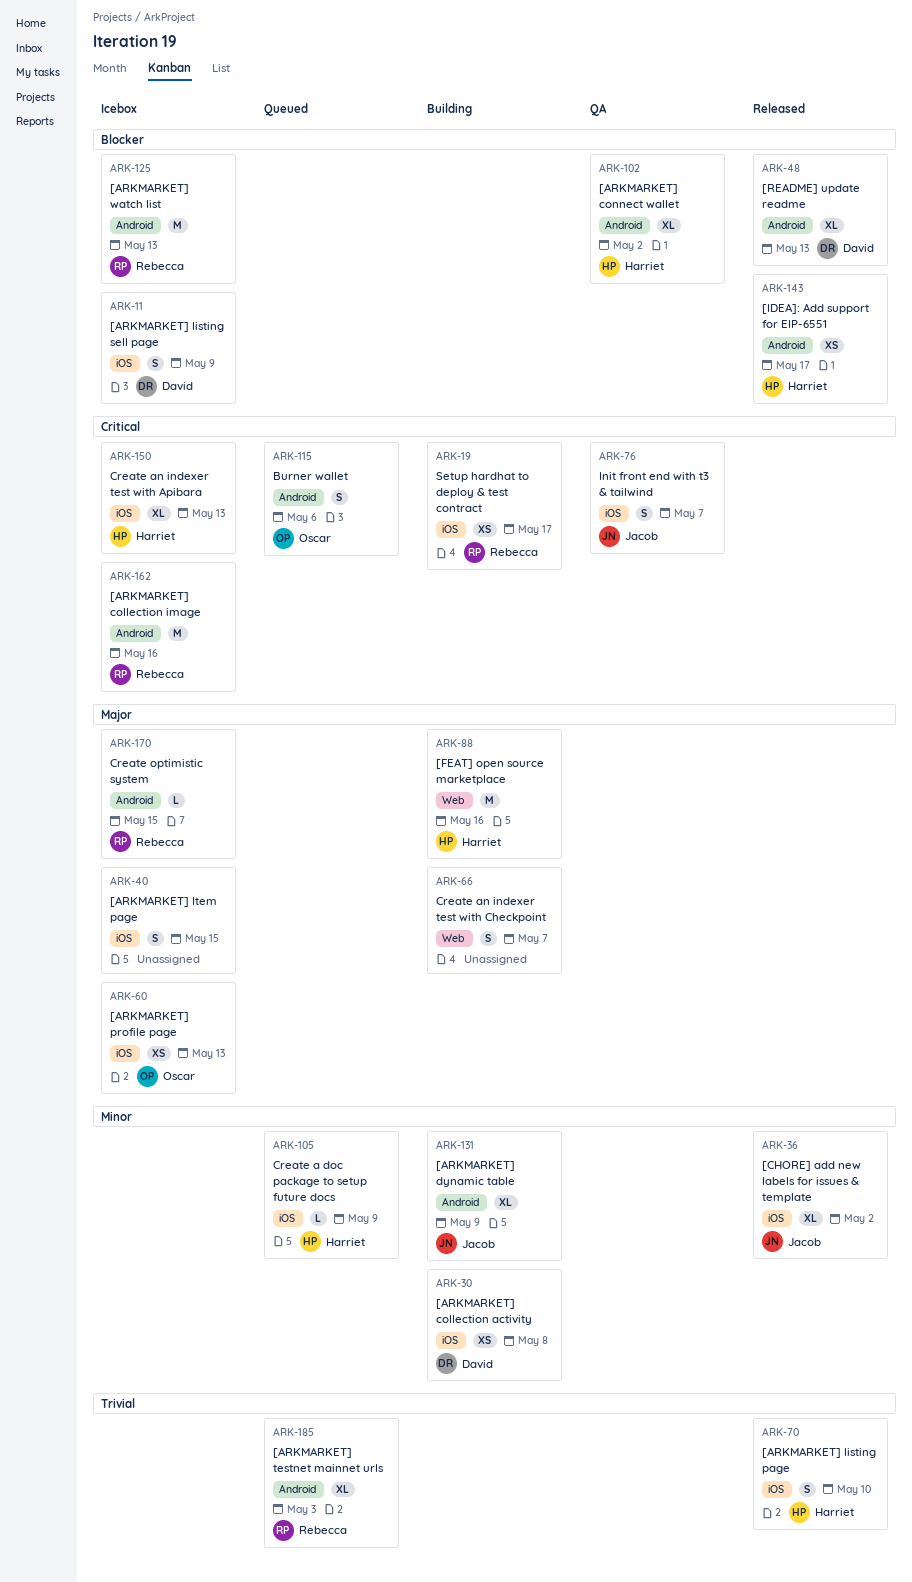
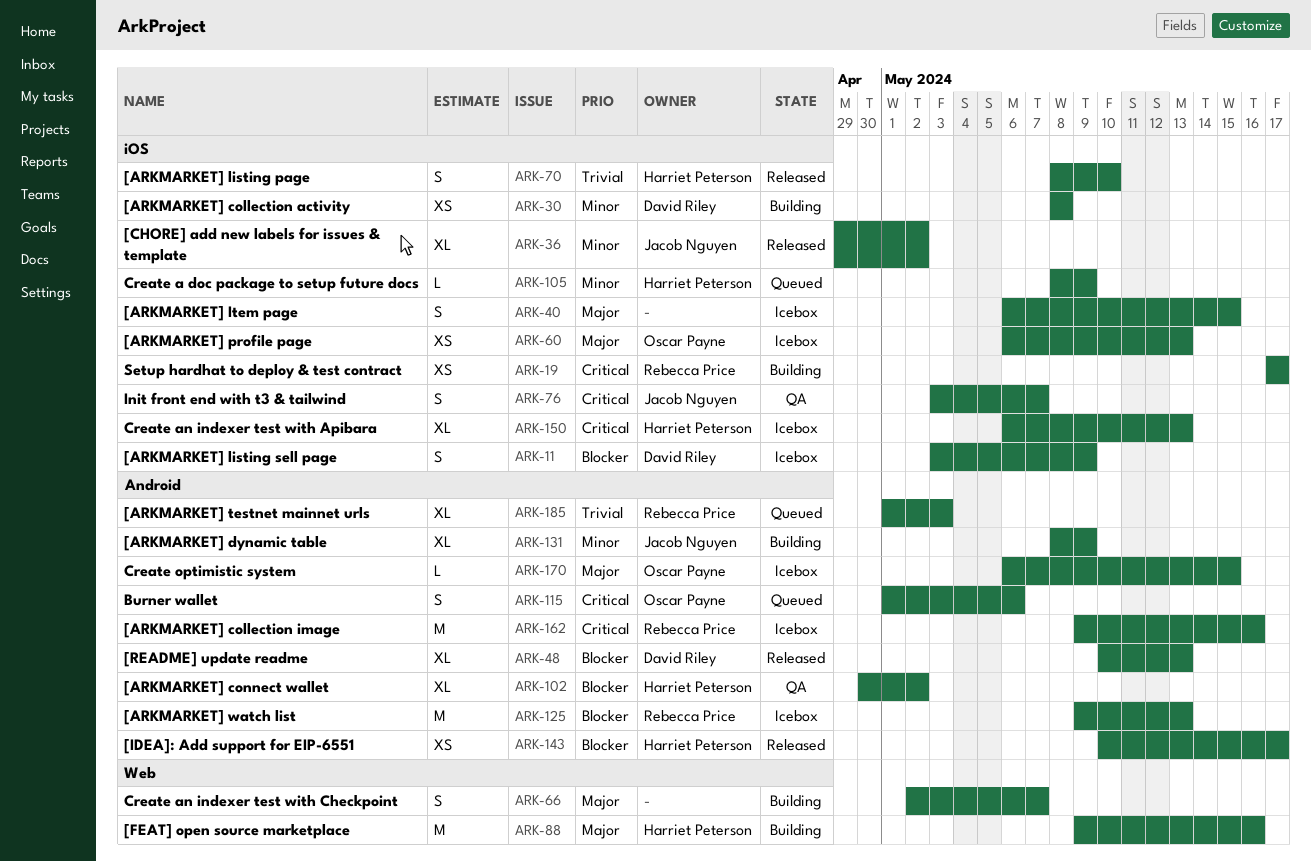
ARK-170, owner: Rebecca Price -> Oscar Payne

